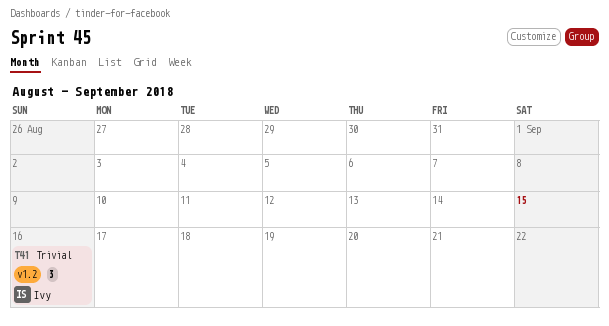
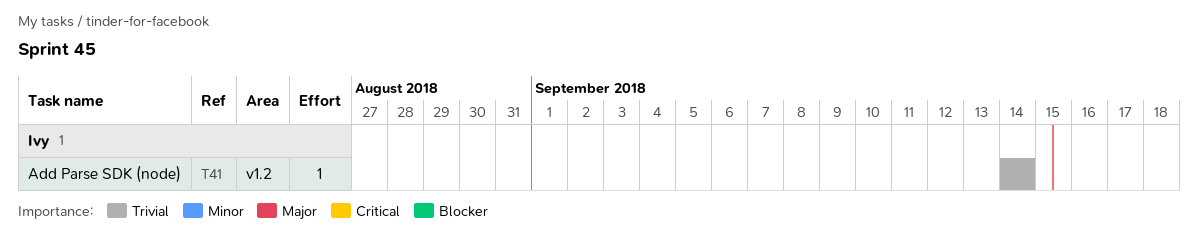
T41, estimate: 3 -> 1
T41, due: Sep 16 -> Sep 14

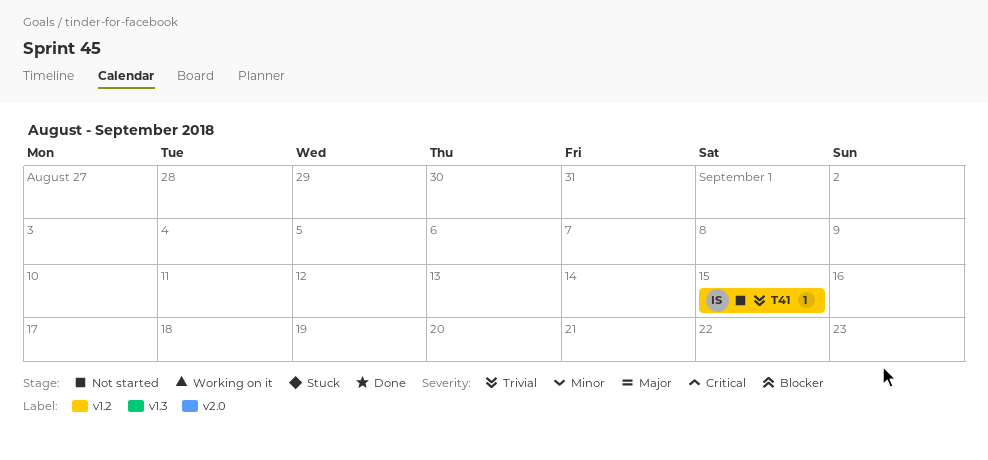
T41, start: Sep 14 -> Sep 15
T41, due: Sep 14 -> Sep 15

